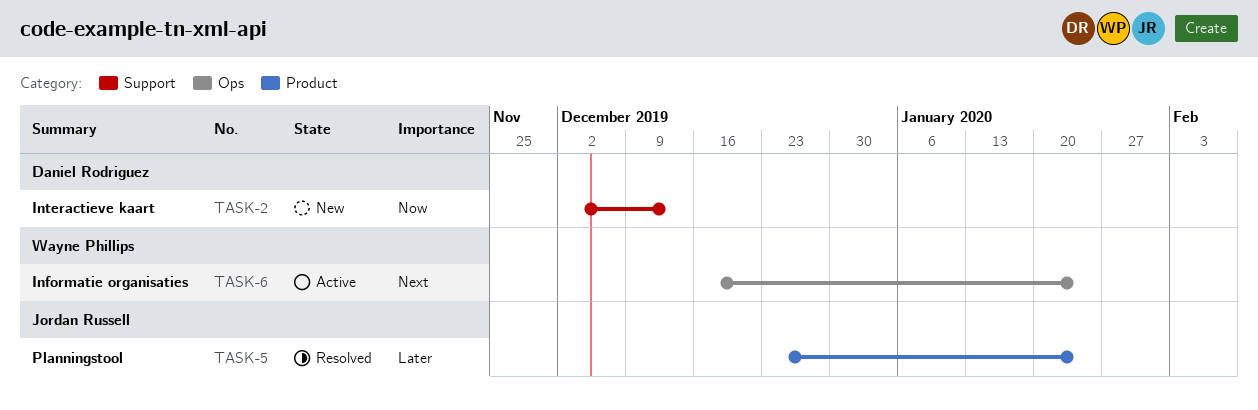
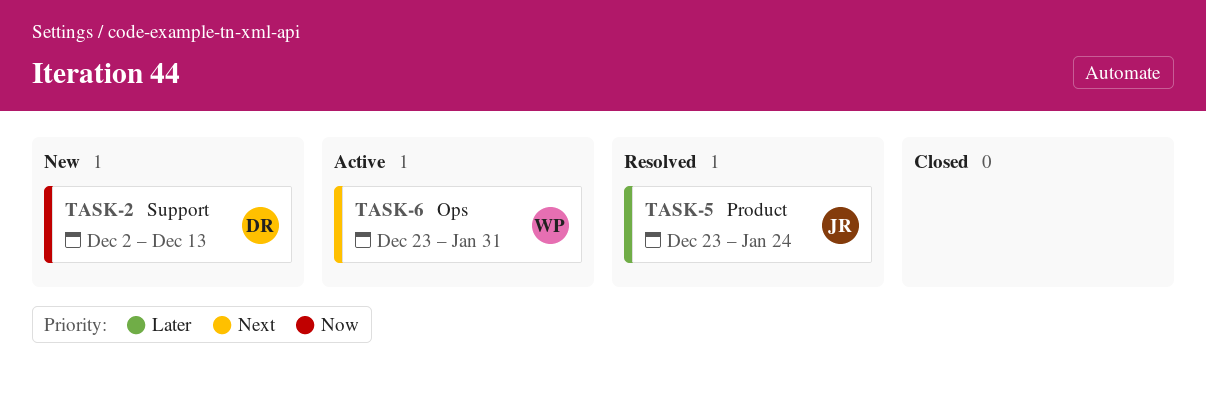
TASK-6, start: Dec 16 -> Dec 23
TASK-6, due: Jan 24 -> Jan 31

